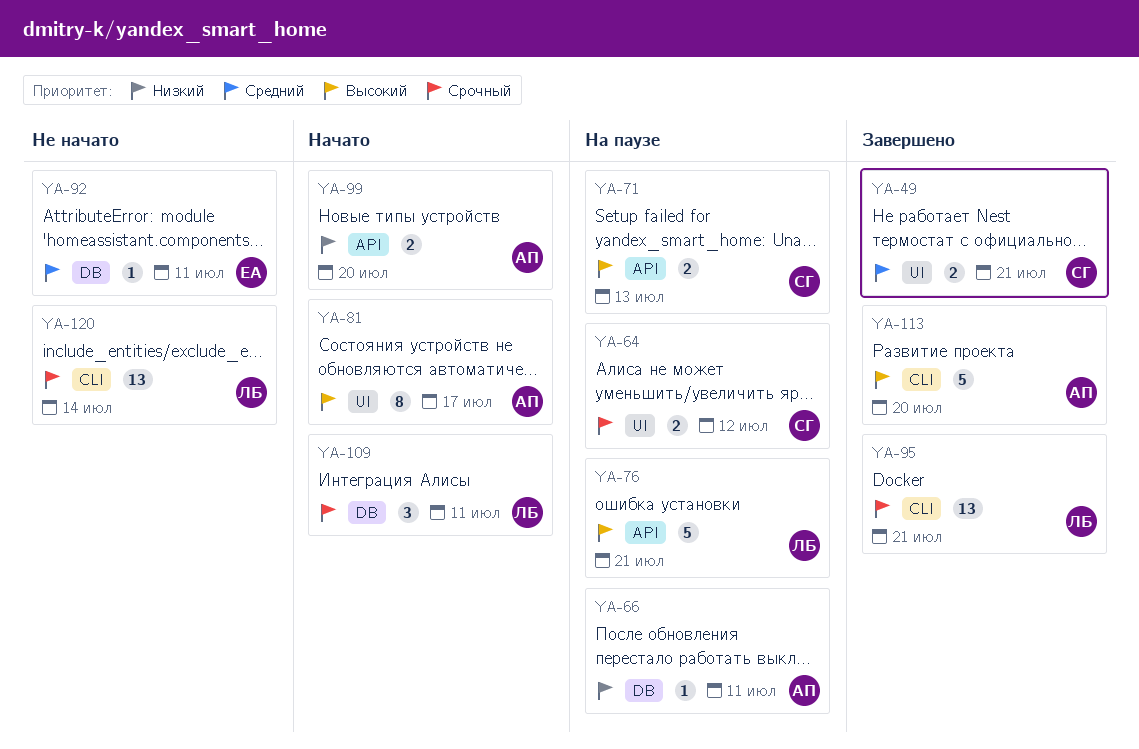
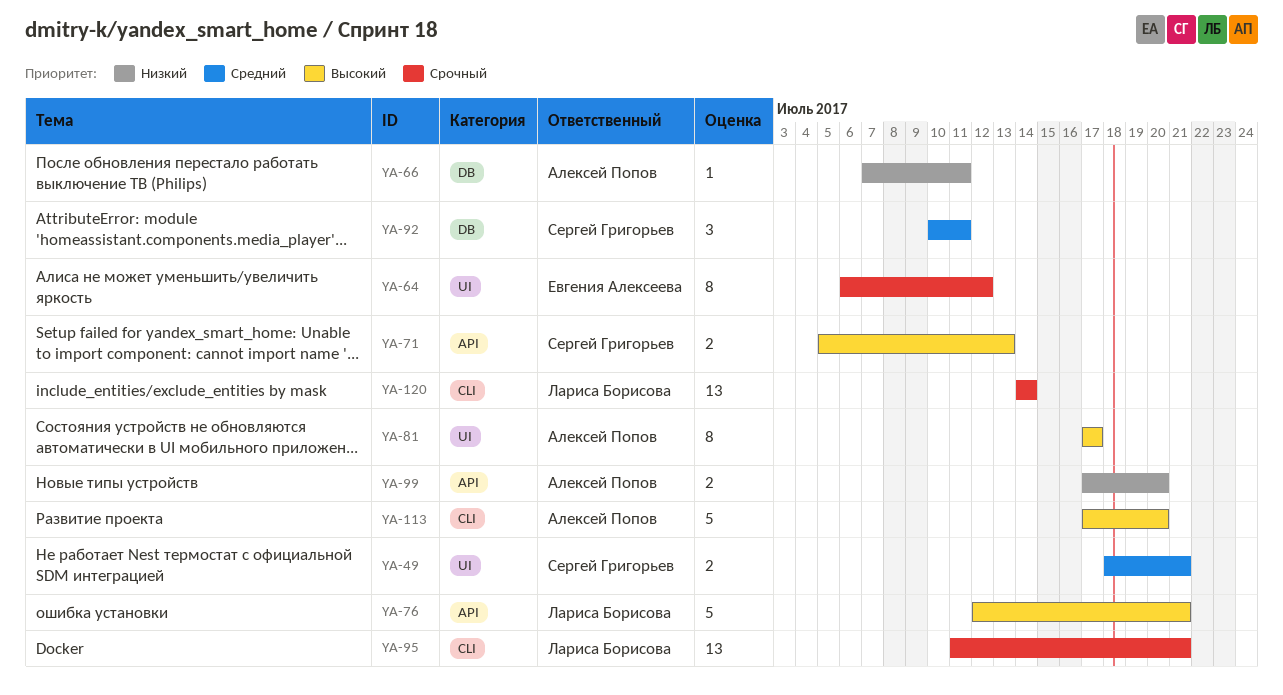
YA-64, owner: Сергей Григорьев -> Евгения Алексеева
YA-64, estimate: 2 -> 8
YA-92, owner: Евгения Алексеева -> Сергей Григорьев
YA-92, estimate: 1 -> 3
YA-109: present -> none

